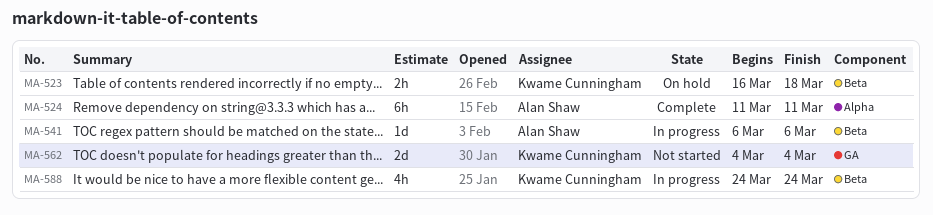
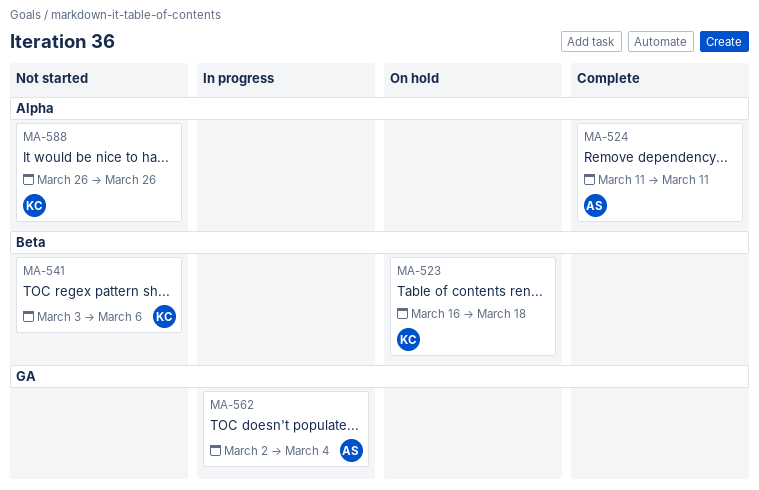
MA-541, status: In progress -> Not started
MA-541, owner: Alan Shaw -> Kwame Cunningham
MA-541, start: Mar 6 -> Mar 3
MA-562, status: Not started -> In progress
MA-562, owner: Kwame Cunningham -> Alan Shaw
MA-562, start: Mar 4 -> Mar 2
MA-588, status: In progress -> Not started
MA-588, label: Beta -> Alpha
MA-588, start: Mar 24 -> Mar 26
MA-588, due: Mar 24 -> Mar 26

